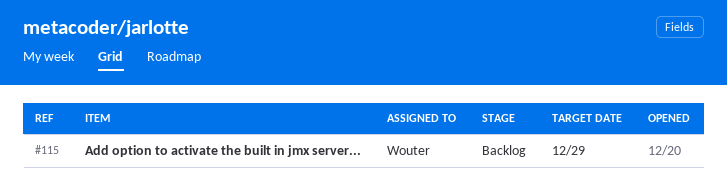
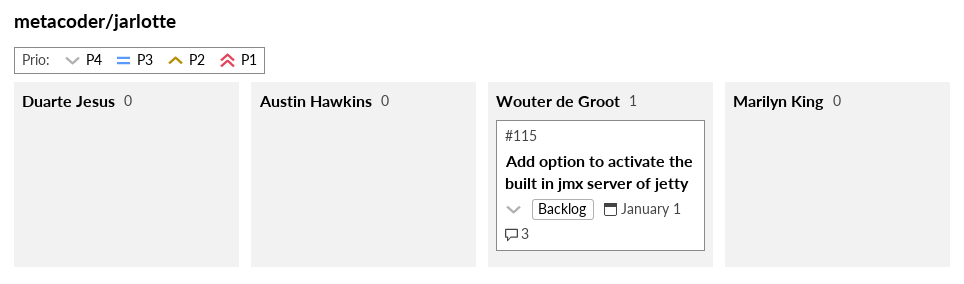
#115, due: Dec 29 -> Jan 1

